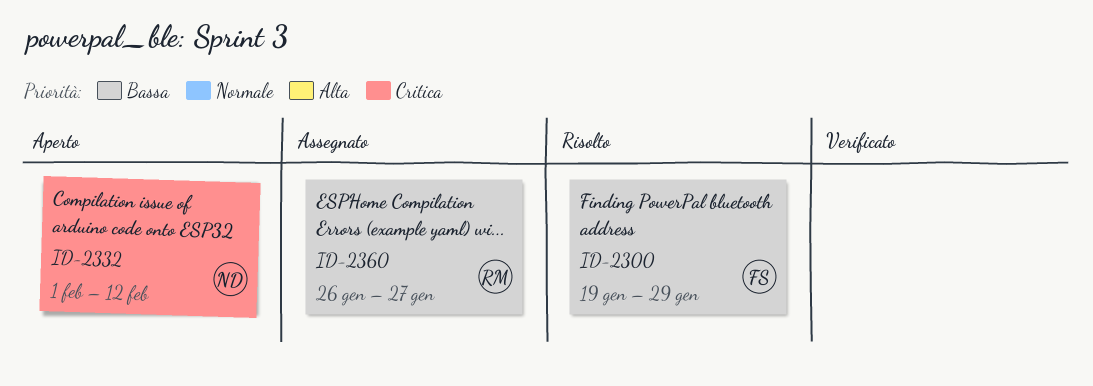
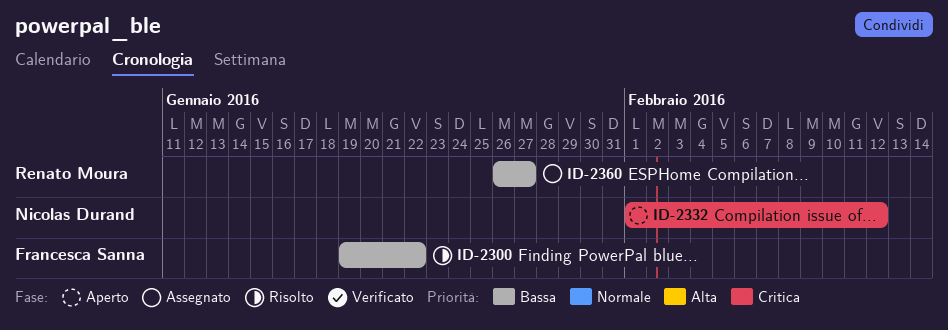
ID-2300, due: Jan 29 -> Jan 22

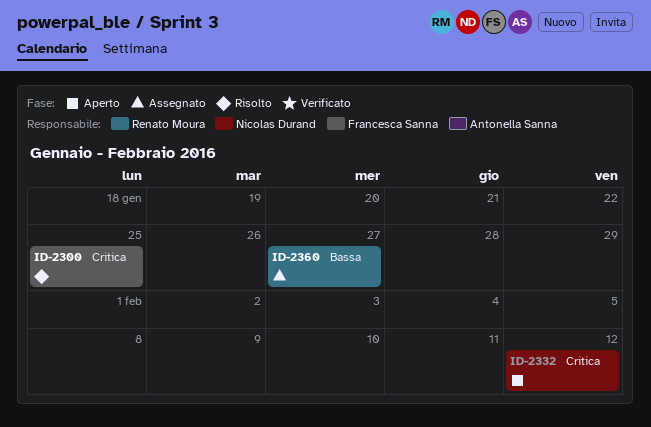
ID-2300, priority: Bassa -> Critica
ID-2300, due: Jan 22 -> Jan 25

